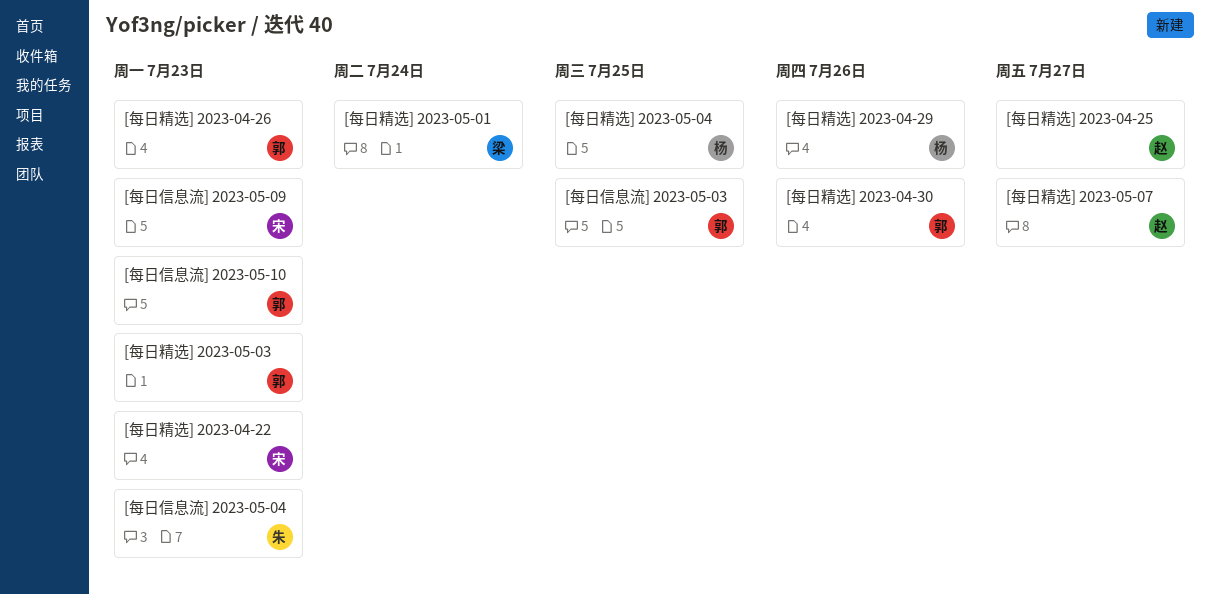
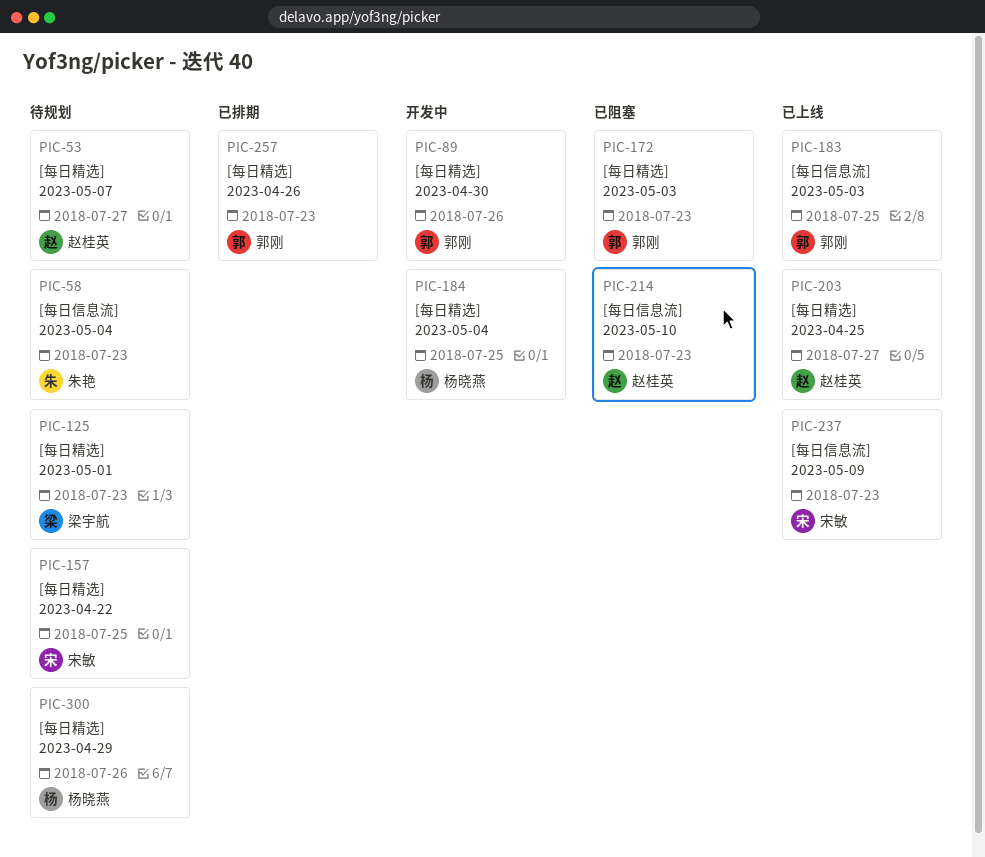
[每日信息流] 2023-05-10, owner: 郭刚 -> 赵桂英
[每日精选] 2023-04-22, due: Jul 23 -> Jul 25
[每日精选] 2023-05-01, due: Jul 24 -> Jul 23

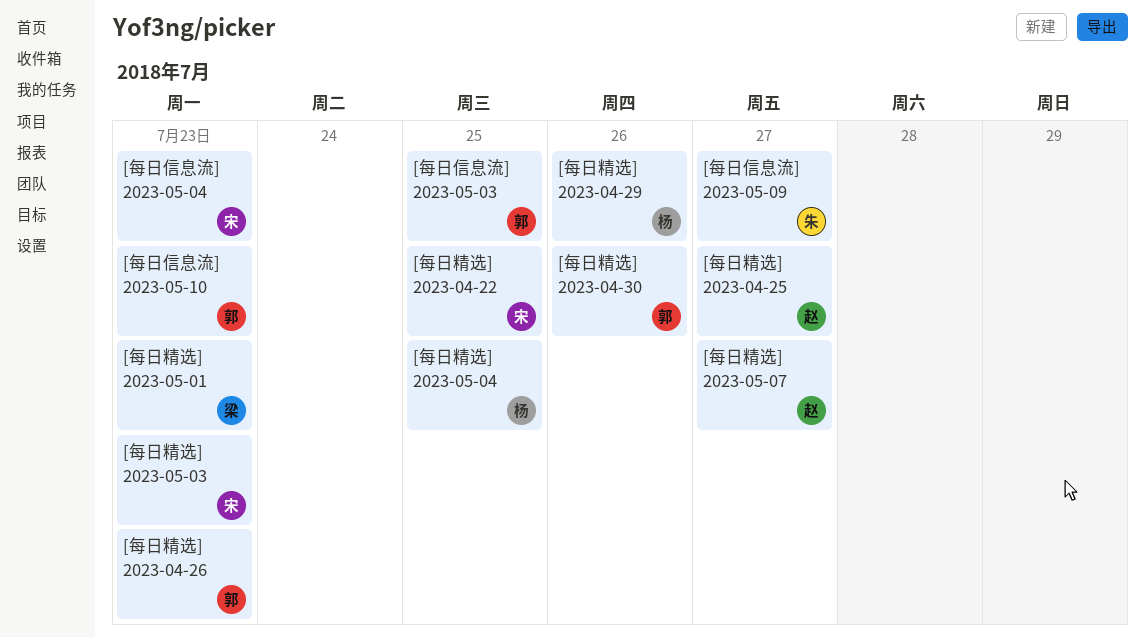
[每日信息流] 2023-05-04, owner: 朱艳 -> 宋敏
[每日信息流] 2023-05-09, owner: 宋敏 -> 朱艳
[每日信息流] 2023-05-09, due: Jul 23 -> Jul 27
[每日信息流] 2023-05-10, owner: 赵桂英 -> 郭刚
[每日精选] 2023-05-03, owner: 郭刚 -> 宋敏

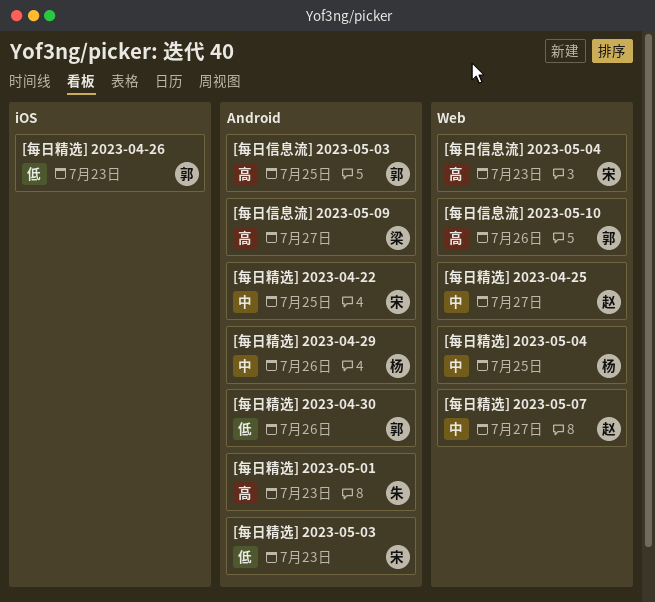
[每日信息流] 2023-05-09, owner: 朱 -> 梁
[每日信息流] 2023-05-10, due: Jul 23 -> Jul 26
[每日精选] 2023-05-01, owner: 梁 -> 朱

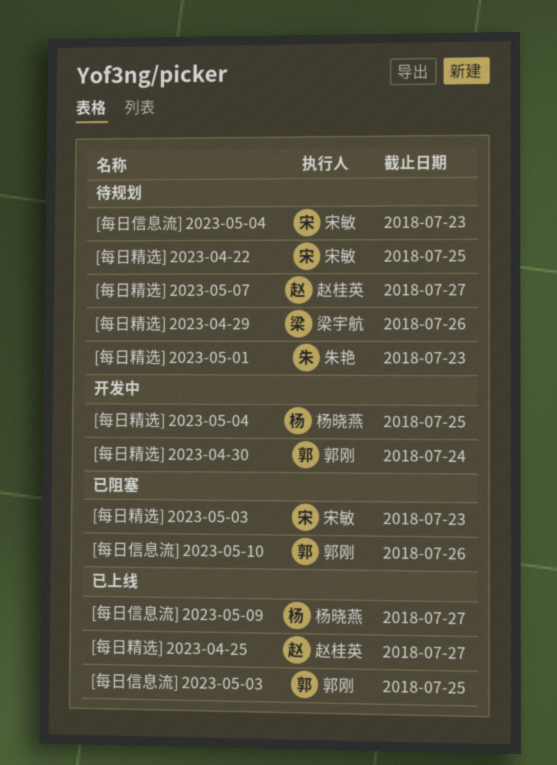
[每日信息流] 2023-05-09, owner: 梁宇航 -> 杨晓燕
[每日精选] 2023-04-26: present -> none
[每日精选] 2023-04-29, owner: 杨晓燕 -> 梁宇航
[每日精选] 2023-04-30, due: Jul 26 -> Jul 24

